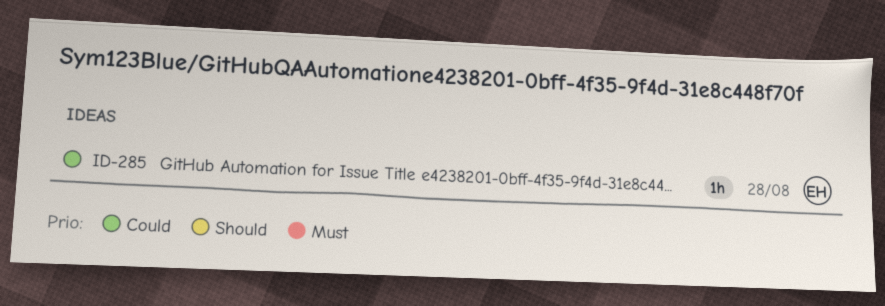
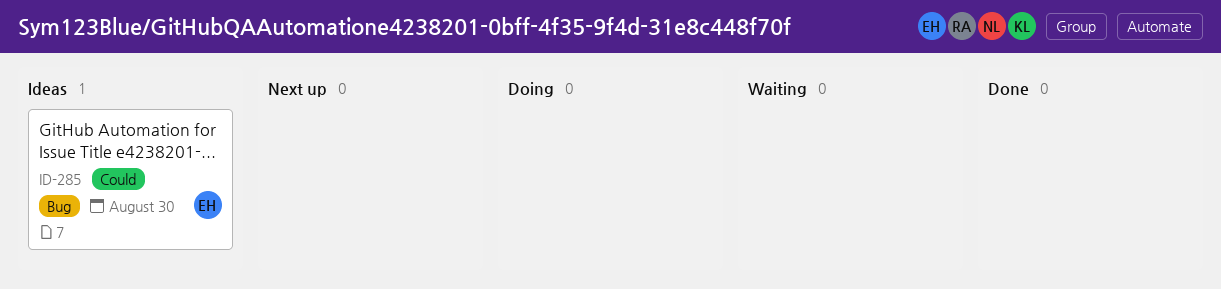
ID-285, due: Aug 28 -> Aug 30

